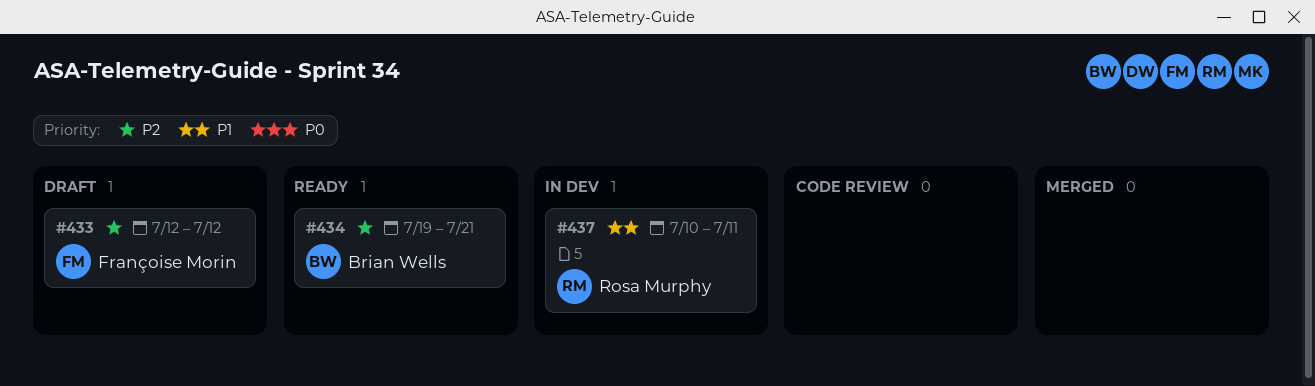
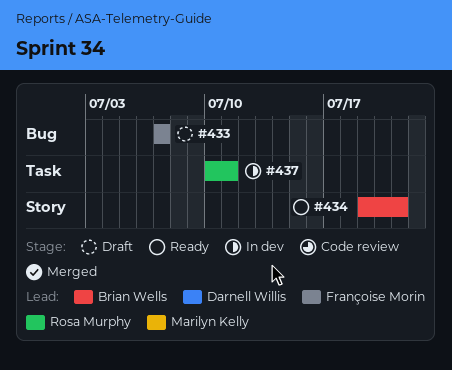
#433, start: Jul 12 -> Jul 7
#433, due: Jul 12 -> Jul 7

